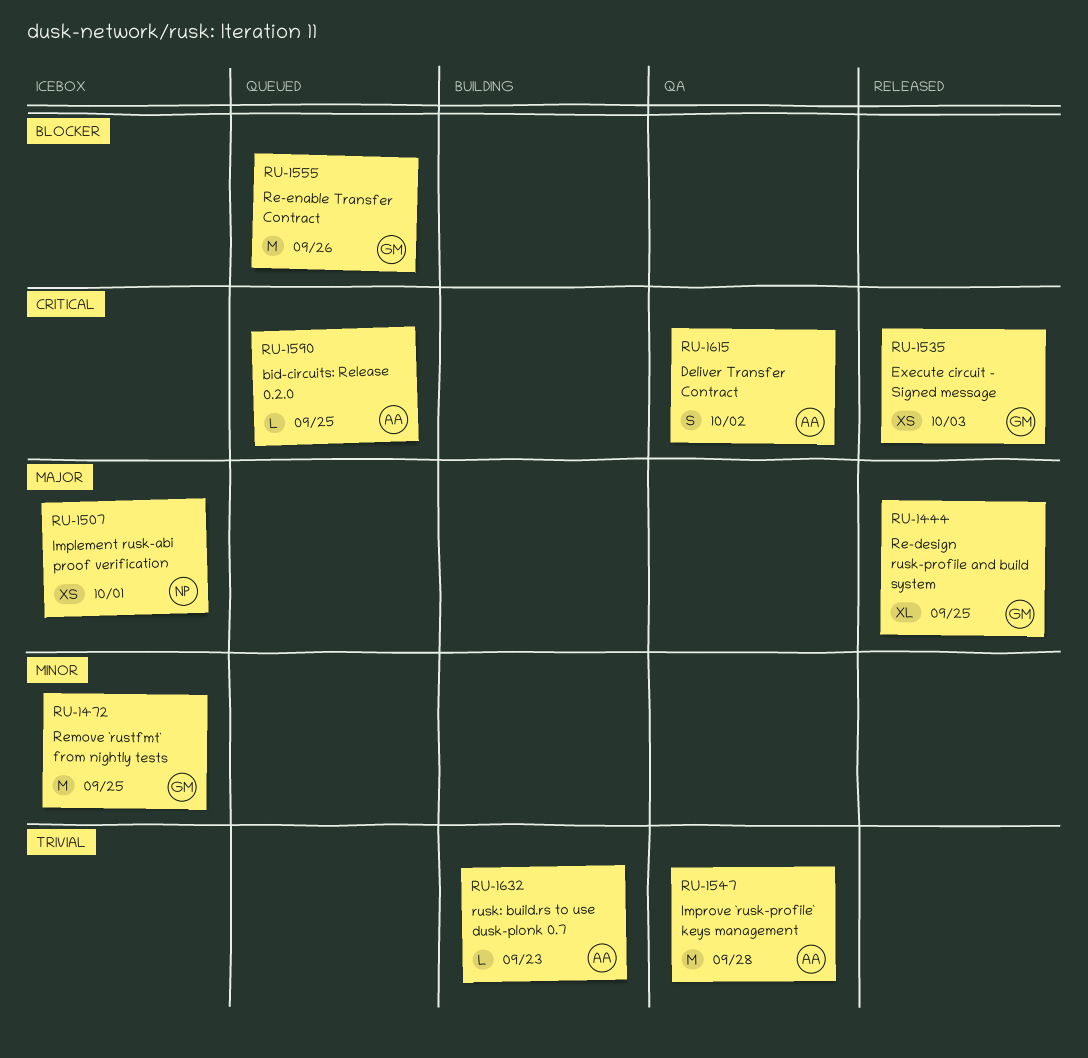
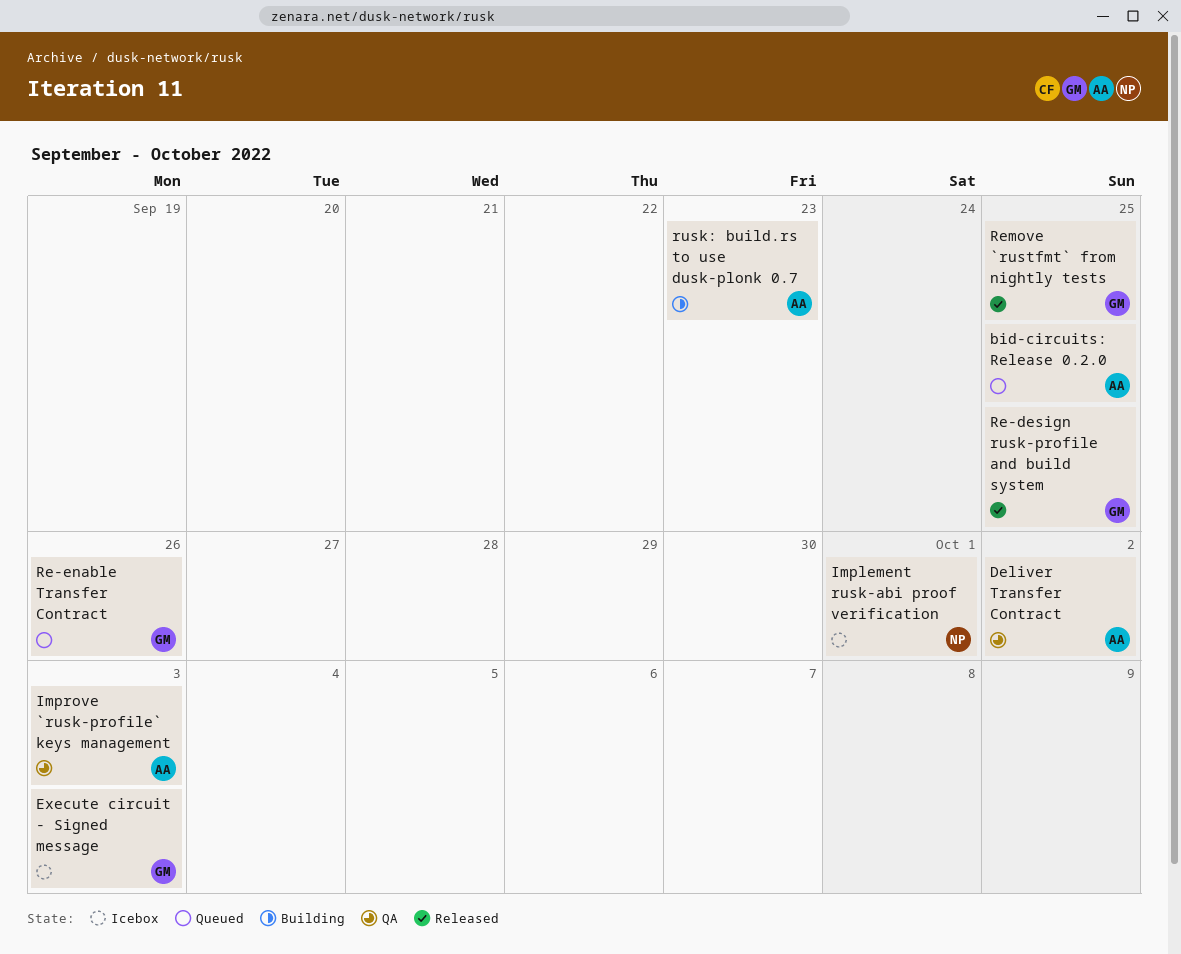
Execute circuit - Signed message, status: Released -> Icebox
Improve `rusk-profile` keys management, due: Sep 28 -> Oct 3
Remove `rustfmt` from nightly tests, status: Icebox -> Released

